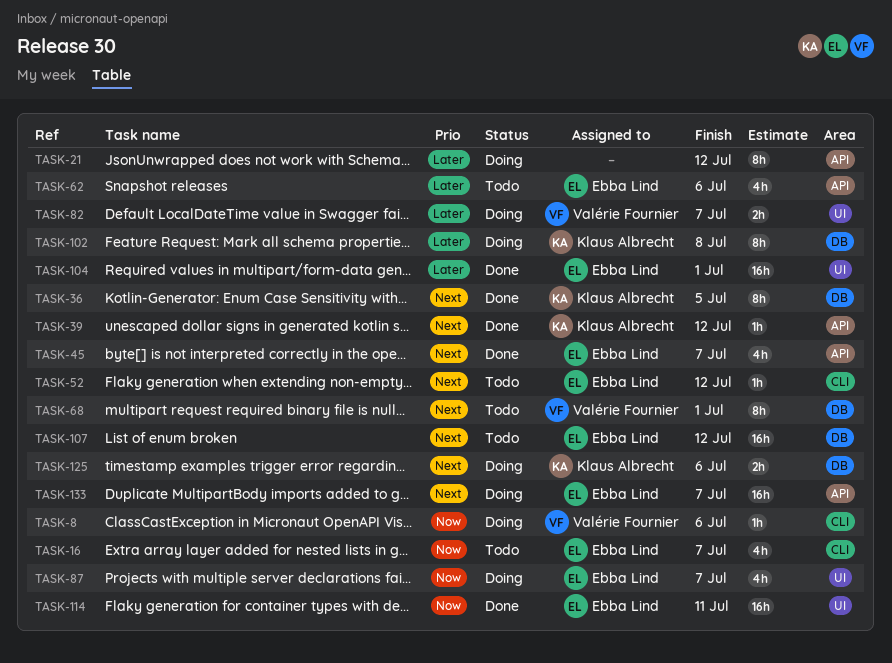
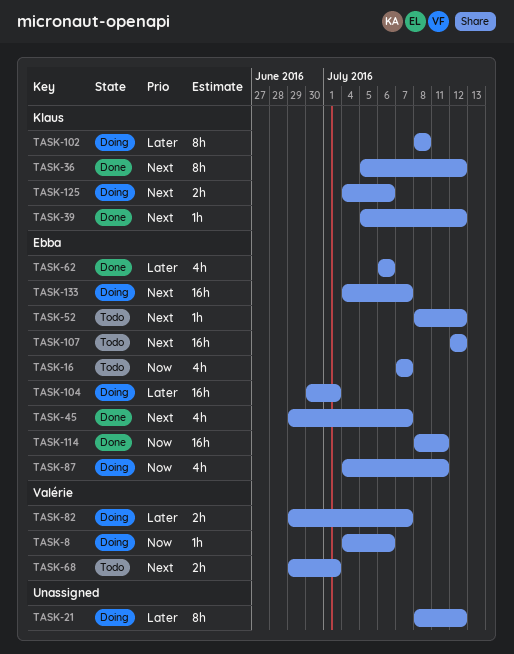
TASK-36, due: Jul 5 -> Jul 12
TASK-62, status: Todo -> Done
TASK-68, estimate: 8h -> 2h
TASK-87, due: Jul 7 -> Jul 11
TASK-104, status: Done -> Doing

